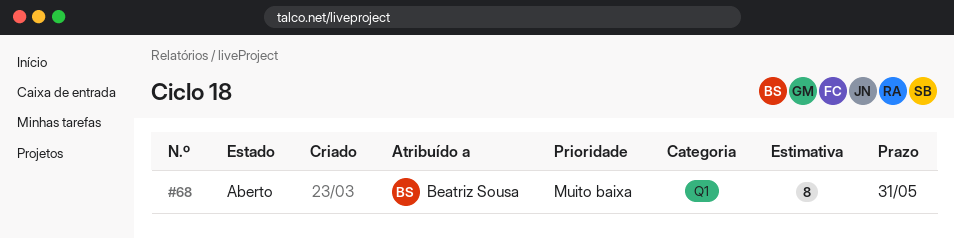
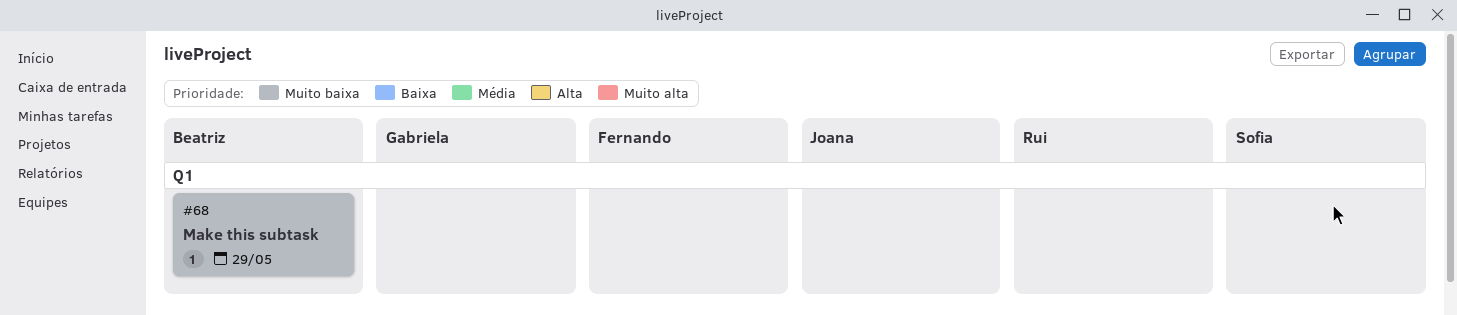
#68, estimate: 8 -> 1
#68, due: May 31 -> May 29

